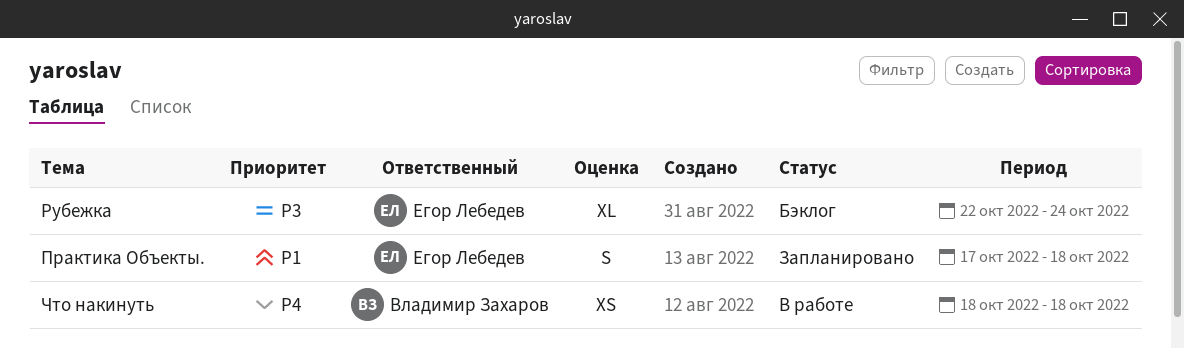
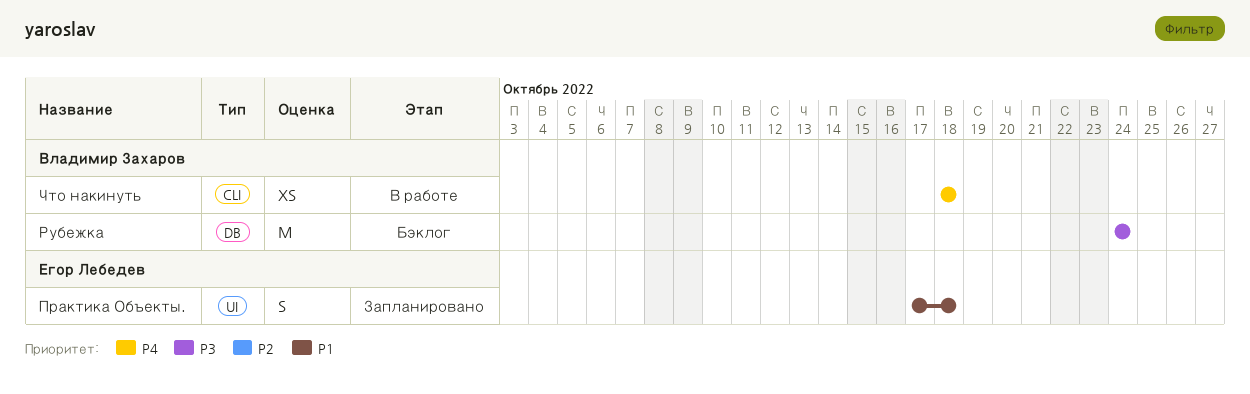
Рубежка, owner: Егор Лебедев -> Владимир Захаров
Рубежка, estimate: XL -> M
Рубежка, start: Oct 22 -> Oct 24

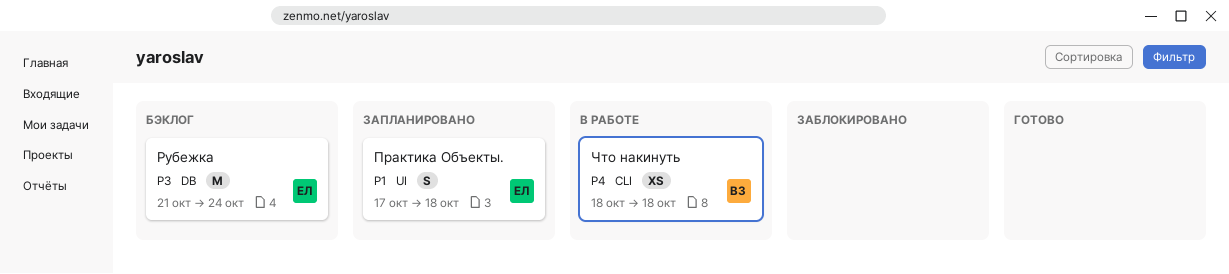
Рубежка, owner: Владимир Захаров -> Егор Лебедев
Рубежка, start: Oct 24 -> Oct 21

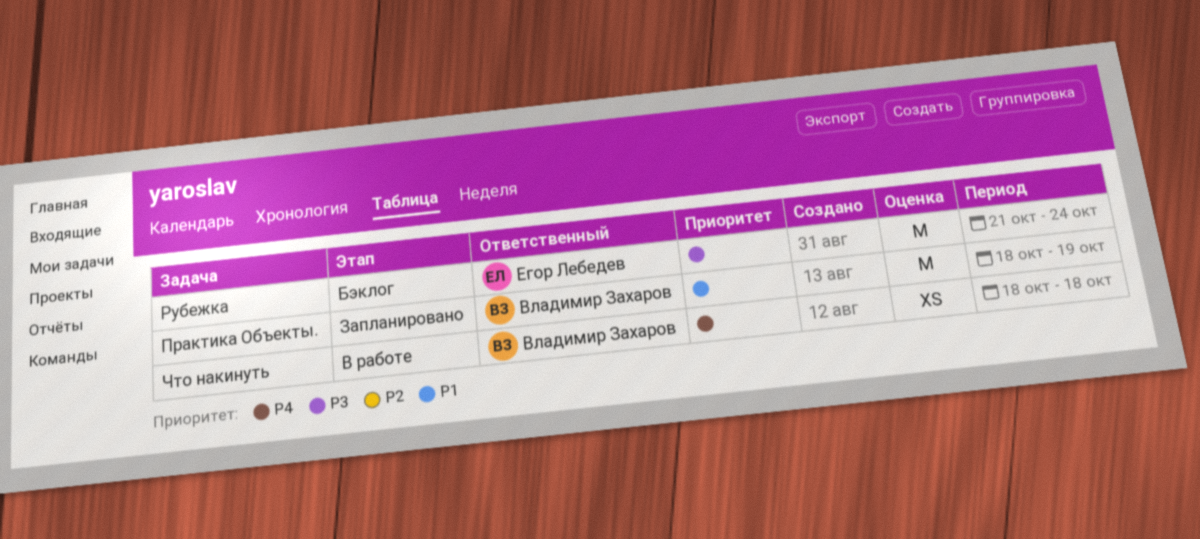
Практика Объекты., owner: Егор Лебедев -> Владимир Захаров
Практика Объекты., estimate: S -> M
Практика Объекты., start: Oct 17 -> Oct 18
Практика Объекты., due: Oct 18 -> Oct 19

